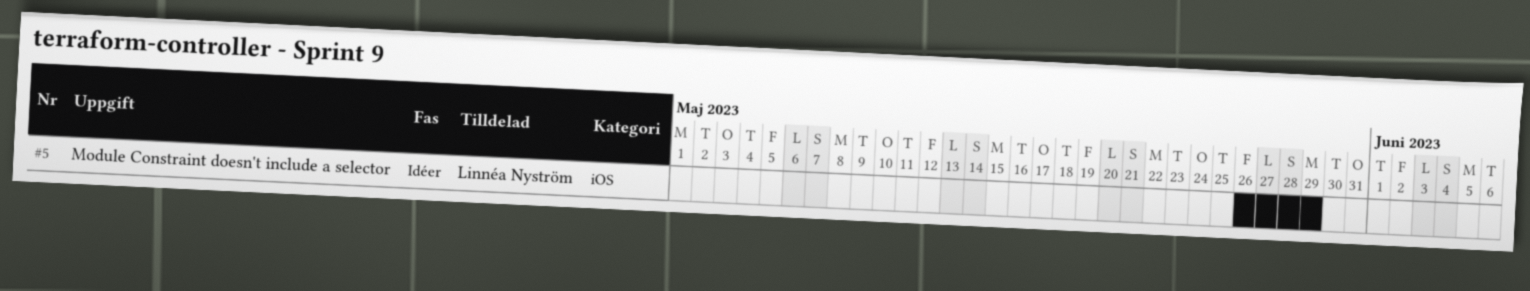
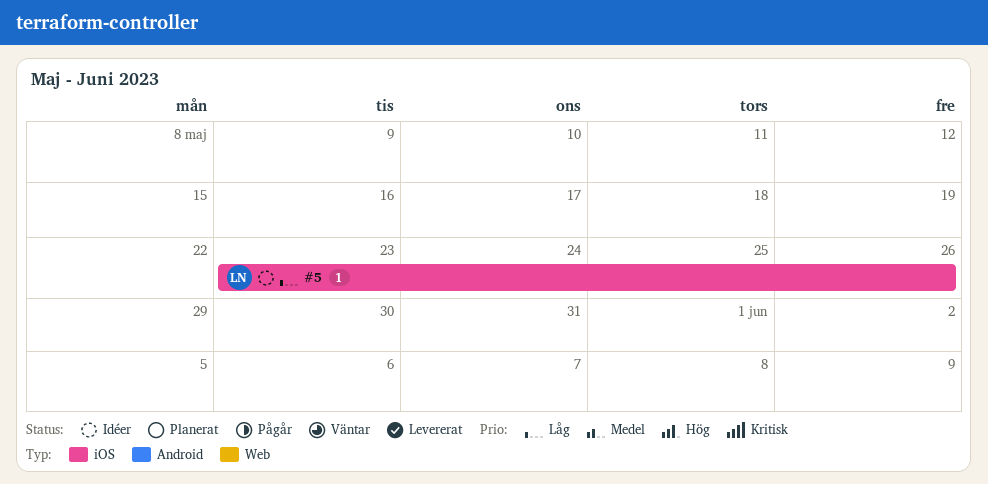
#5, start: May 26 -> May 23
#5, due: May 29 -> May 26

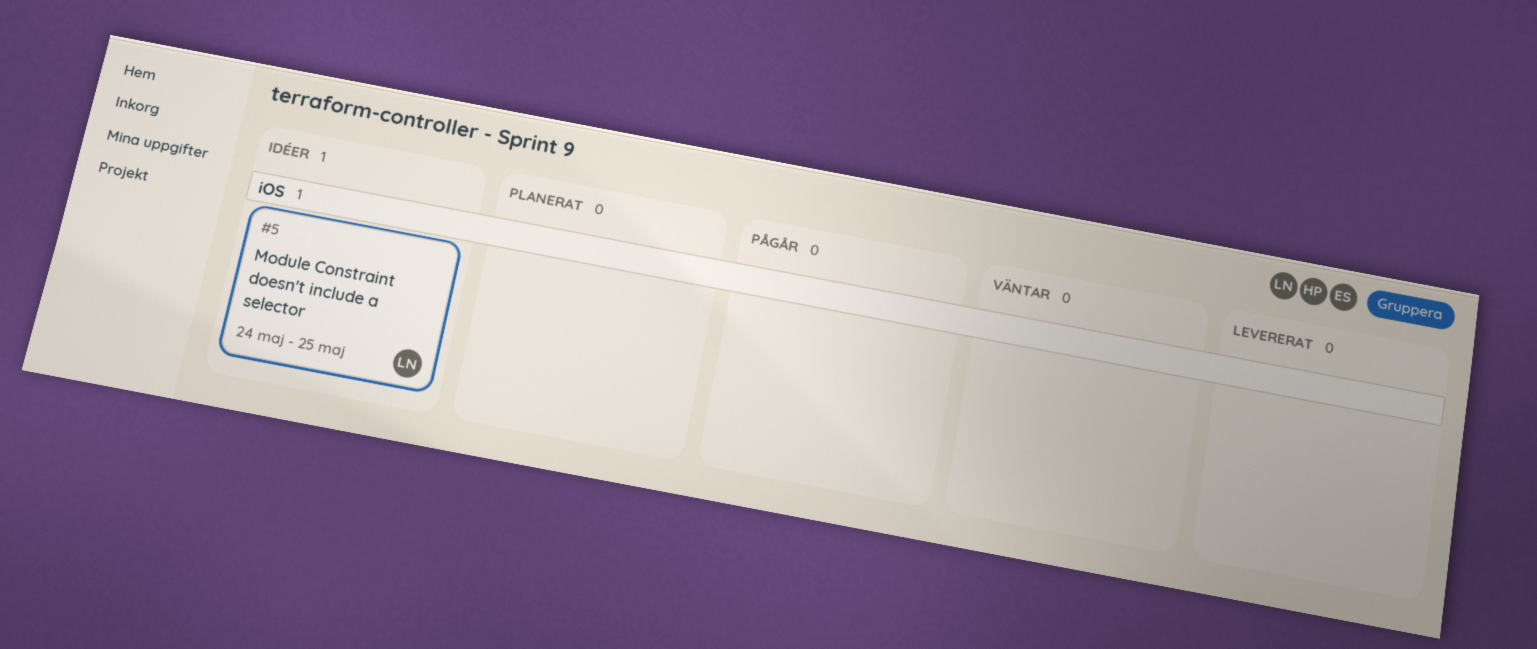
#5, start: May 23 -> May 24
#5, due: May 26 -> May 25

